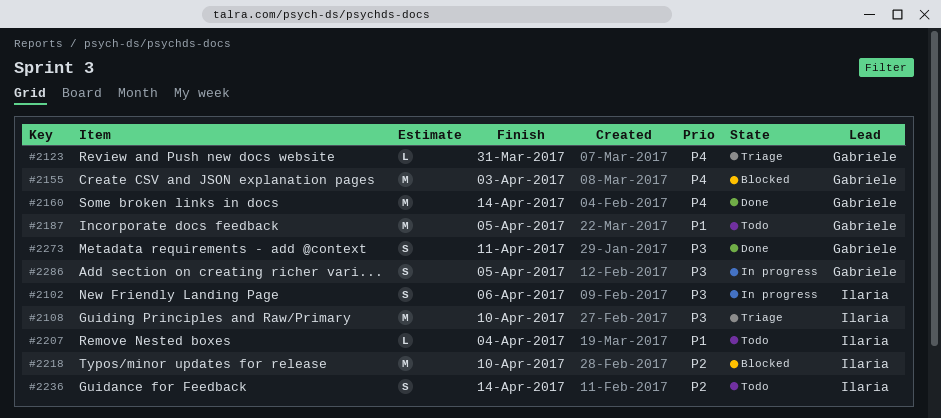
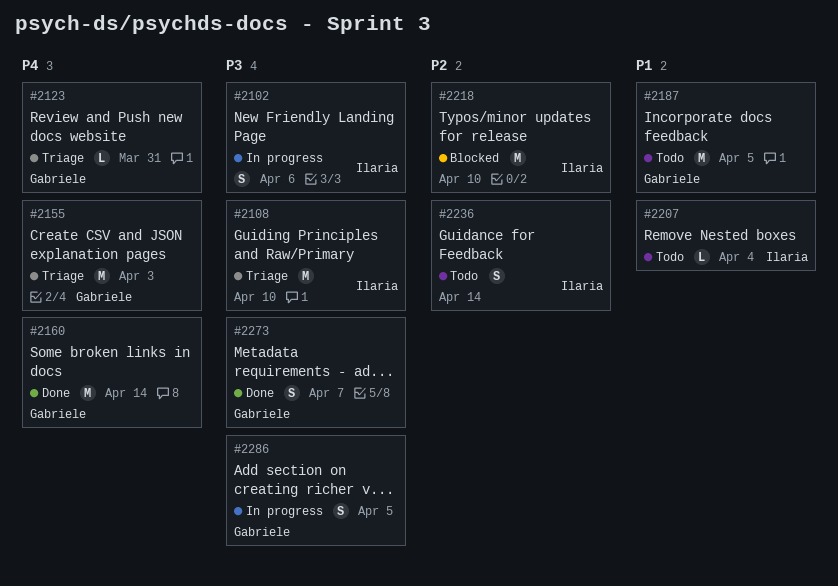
#2155, status: Blocked -> Triage
#2273, due: Apr 11 -> Apr 7

